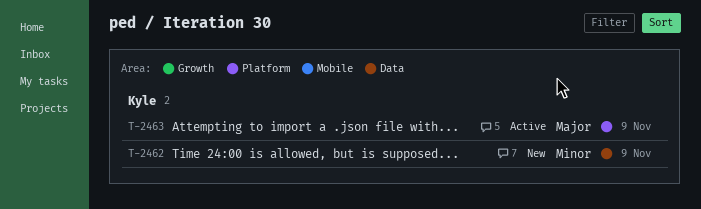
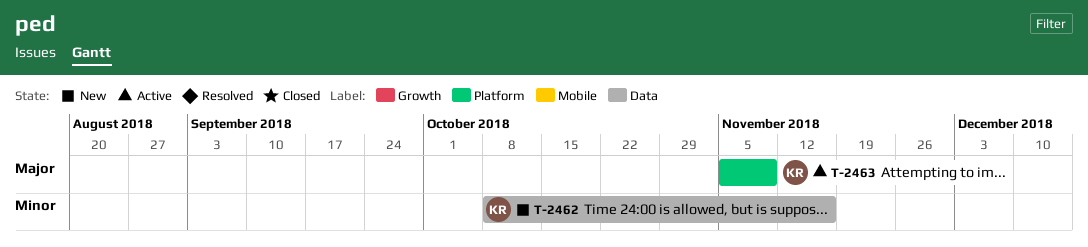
T-2462, due: Nov 9 -> Nov 16

